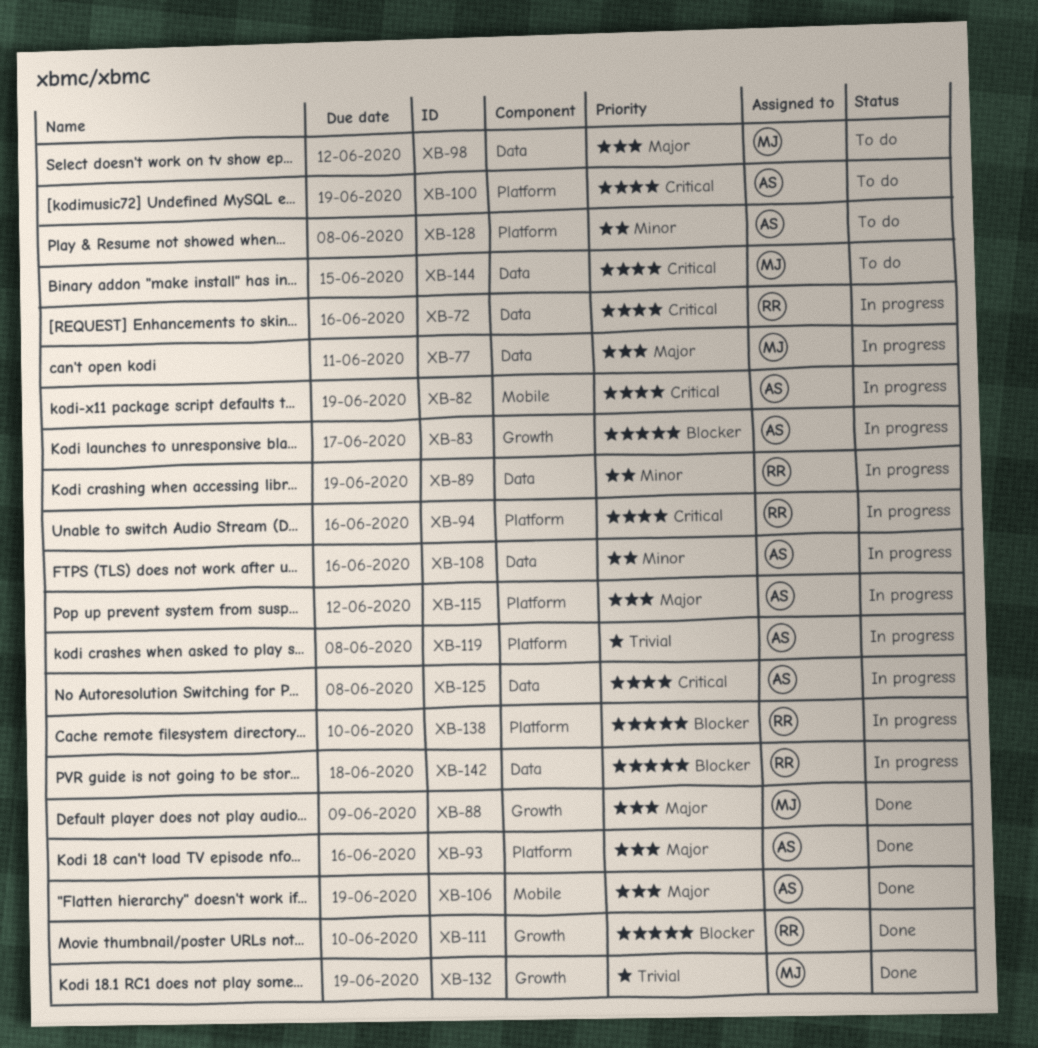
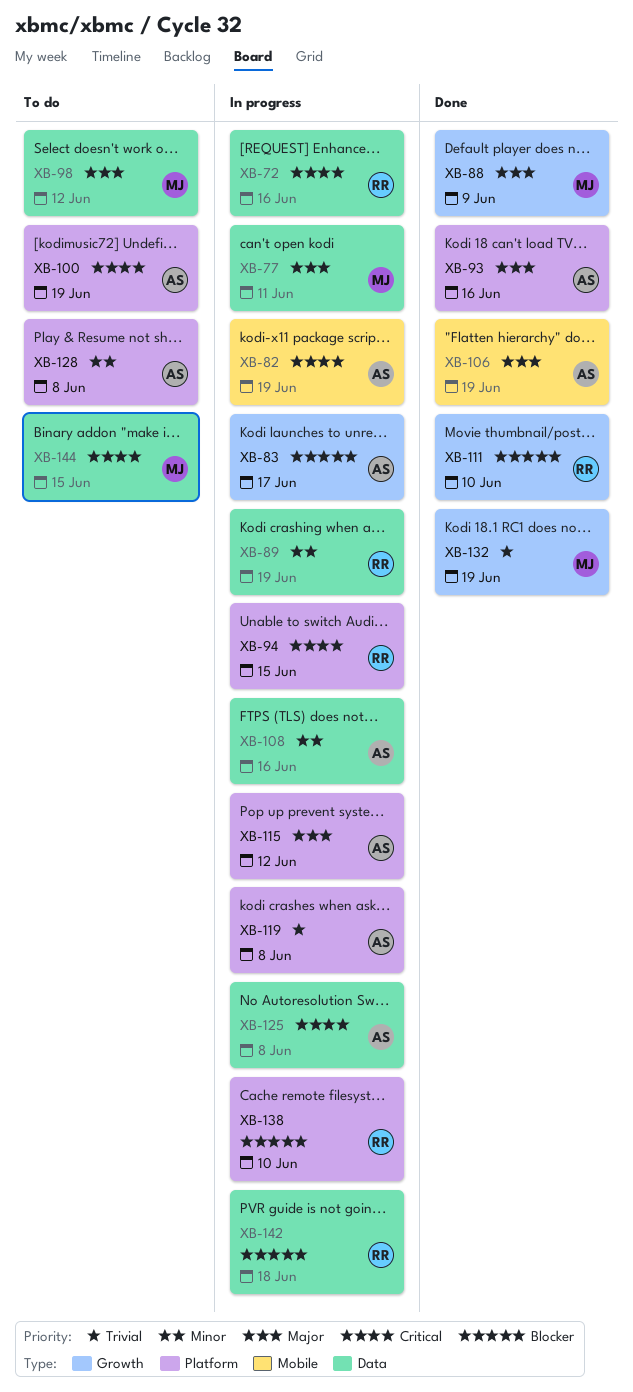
XB-94, due: Jun 16 -> Jun 15

